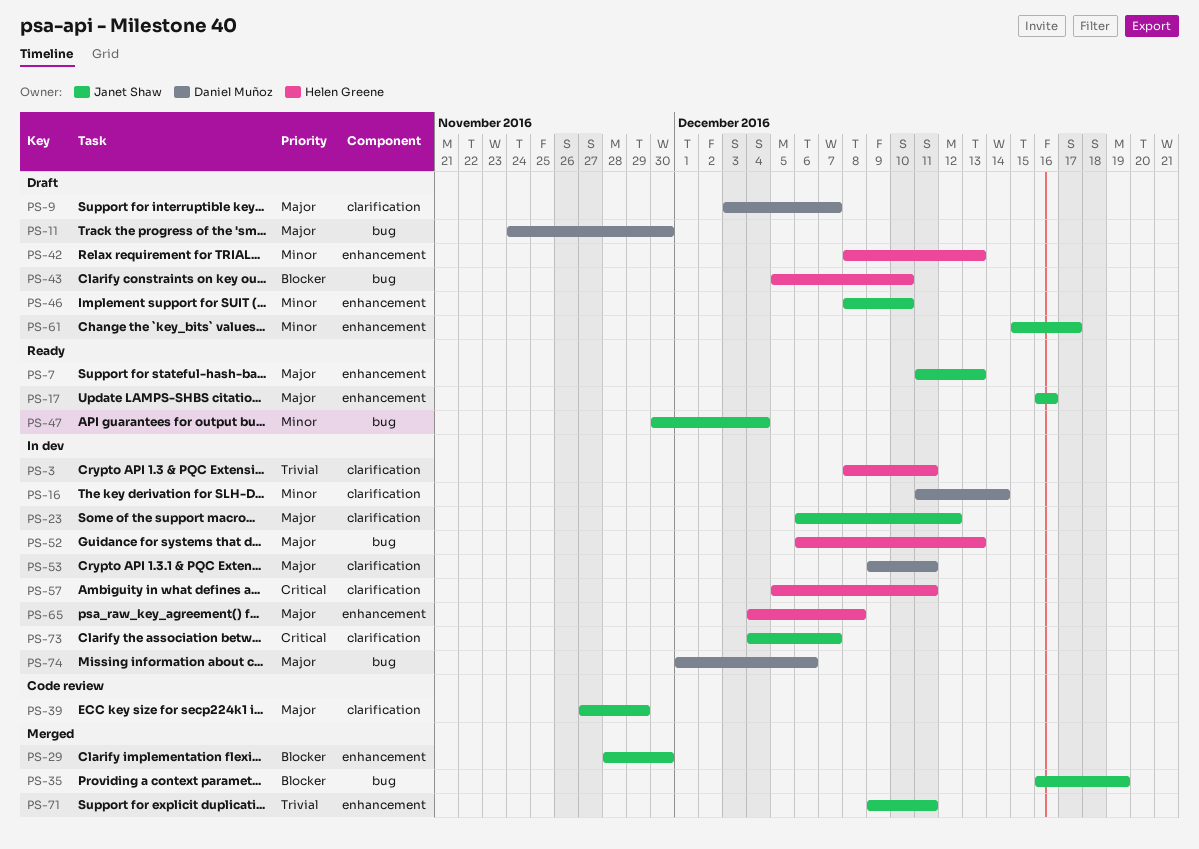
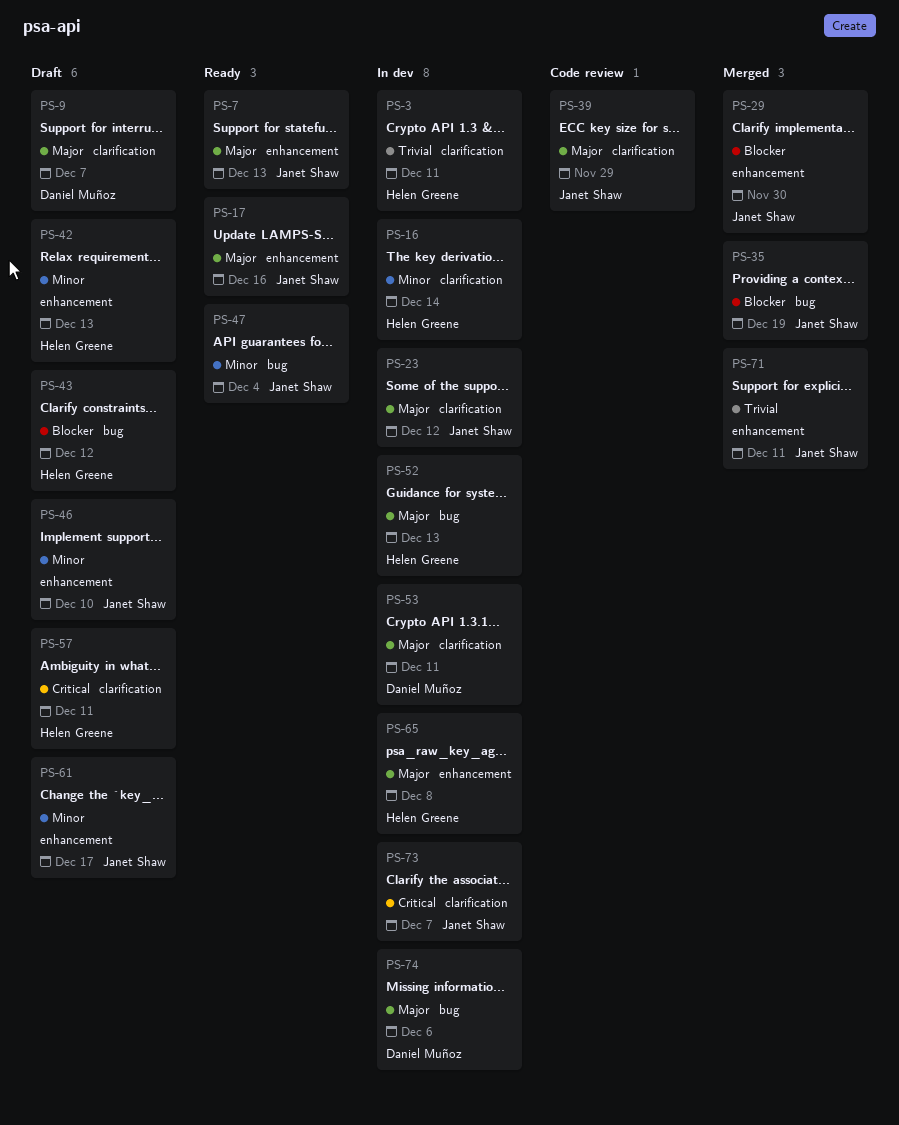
PS-11: present -> none
PS-16, owner: Daniel Muñoz -> Helen Greene
PS-43, due: Dec 10 -> Dec 12
PS-57, status: In dev -> Draft

